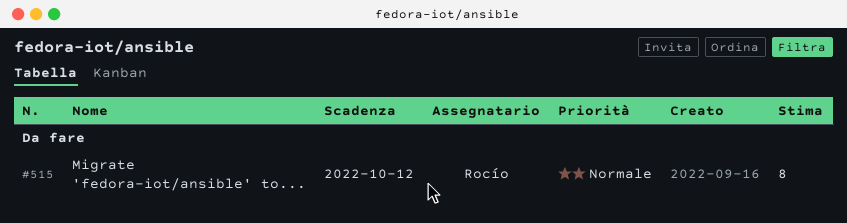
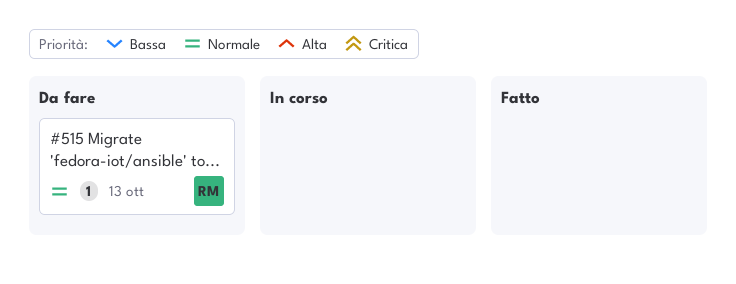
#515, estimate: 8 -> 1
#515, due: Oct 12 -> Oct 13

